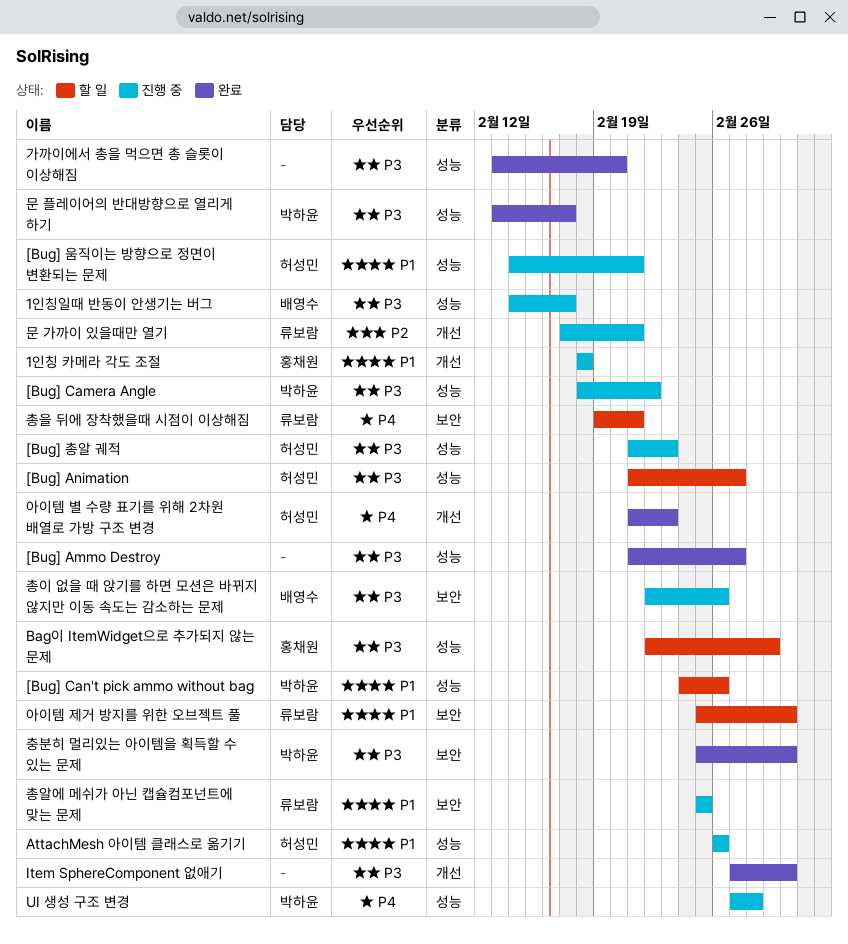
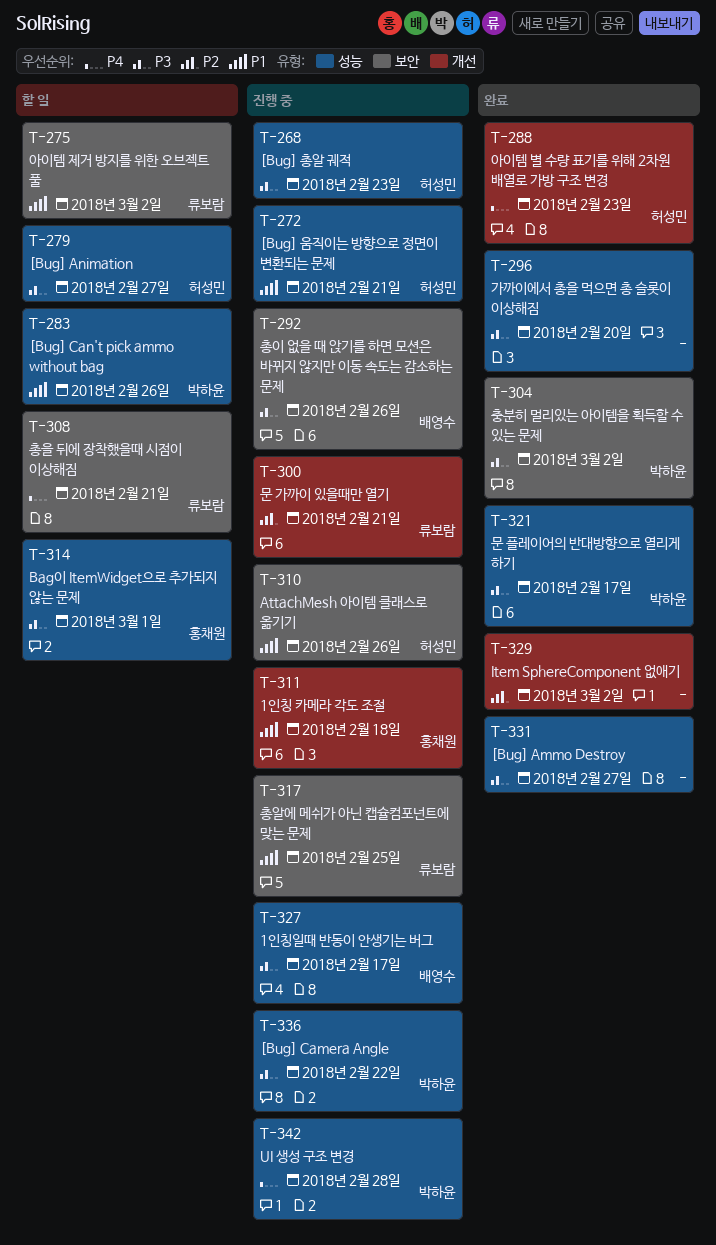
AttachMesh 아이템 클래스로 옮기기, label: 성능 -> 보안
Item SphereComponent 없애기, priority: P3 -> P2

